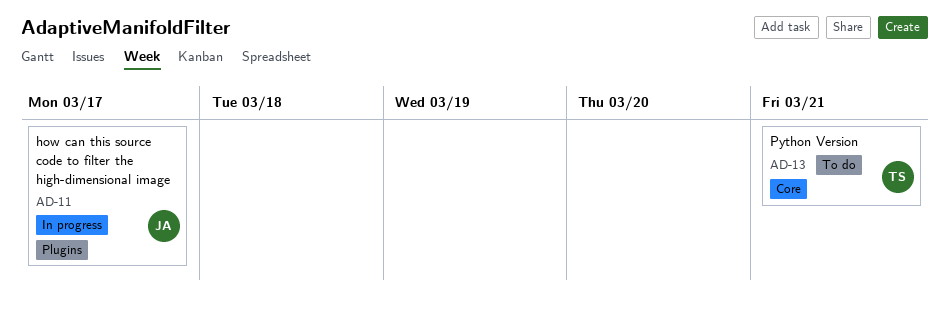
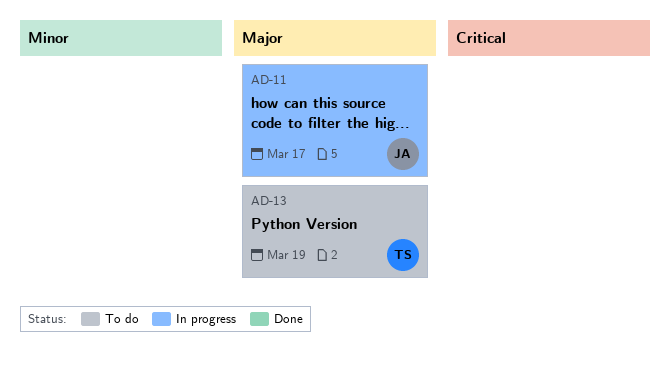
AD-13, due: Mar 21 -> Mar 19

